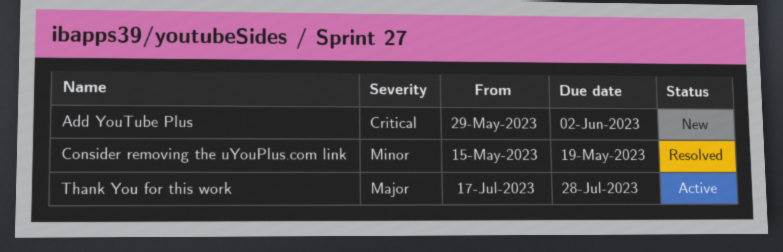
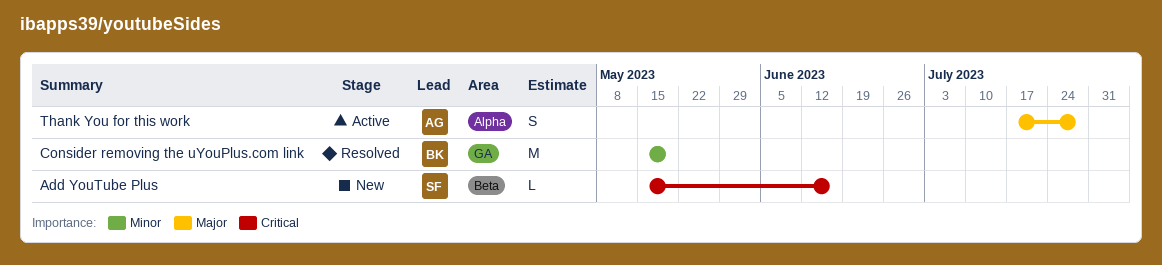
Add YouTube Plus, start: May 29 -> May 15
Add YouTube Plus, due: Jun 2 -> Jun 16

